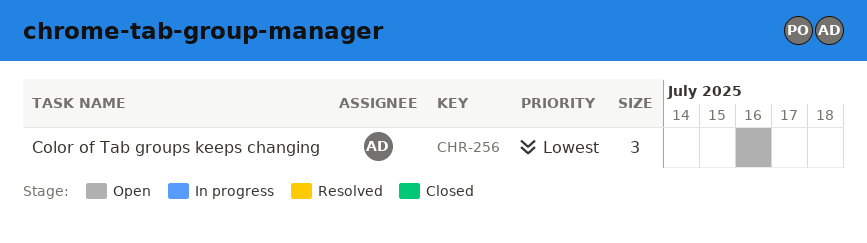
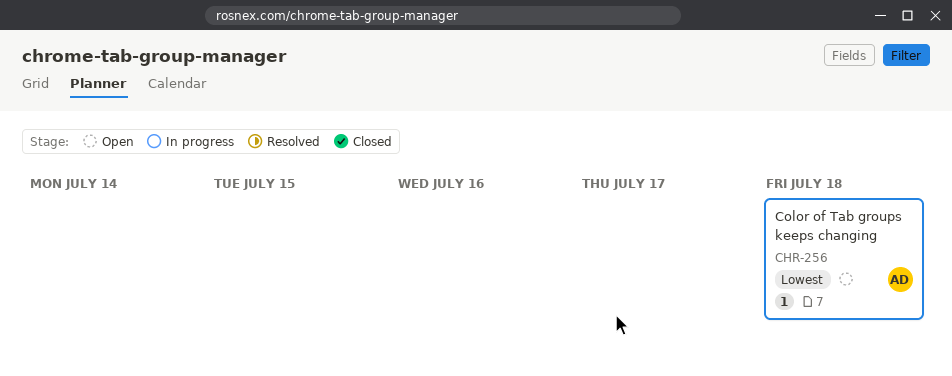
CHR-256, estimate: 3 -> 1
CHR-256, due: Jul 16 -> Jul 18

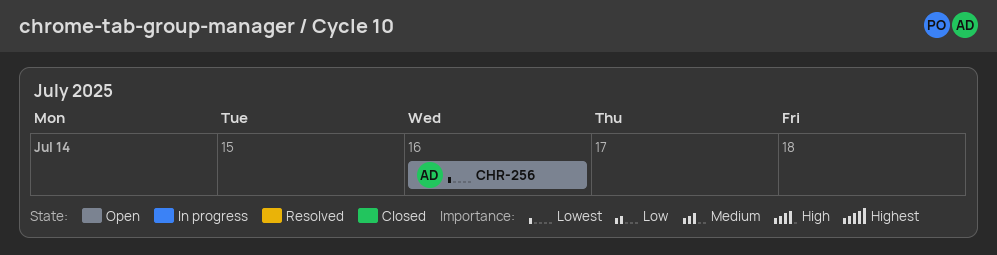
CHR-256, due: Jul 18 -> Jul 16

